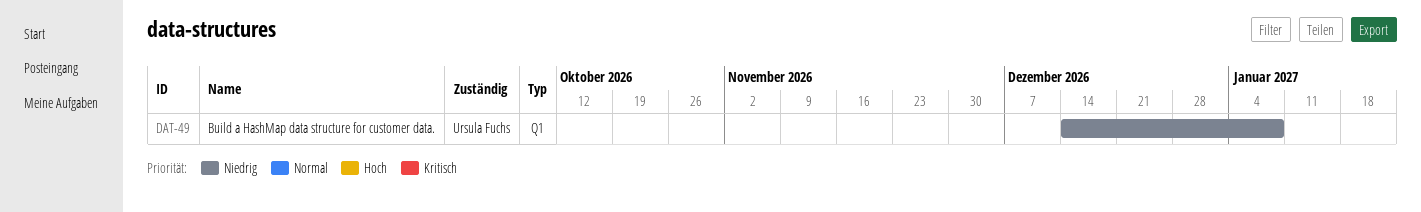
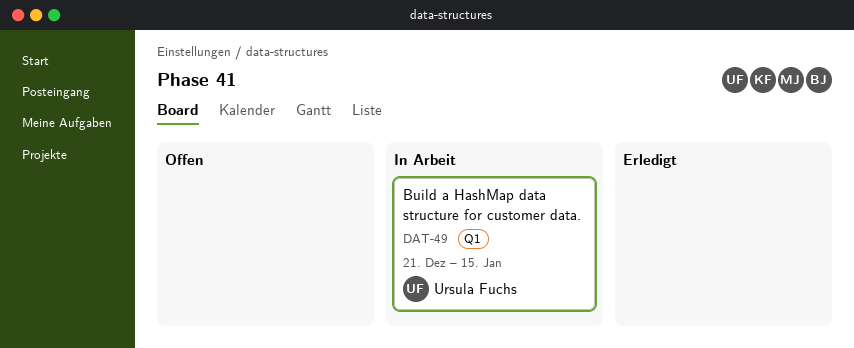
DAT-49, start: Dec 14 -> Dec 21
DAT-49, due: Jan 8 -> Jan 15

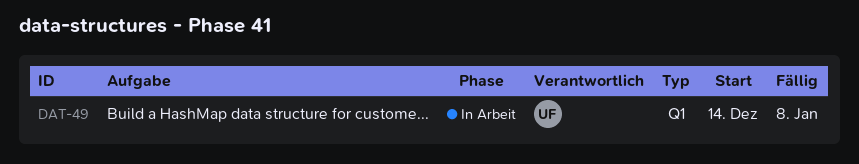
DAT-49, start: Dec 21 -> Dec 14
DAT-49, due: Jan 15 -> Jan 8

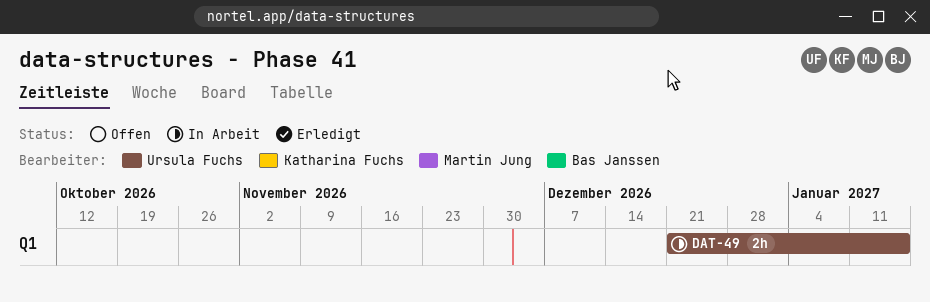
DAT-49, start: Dec 14 -> Dec 21
DAT-49, due: Jan 8 -> Jan 15

